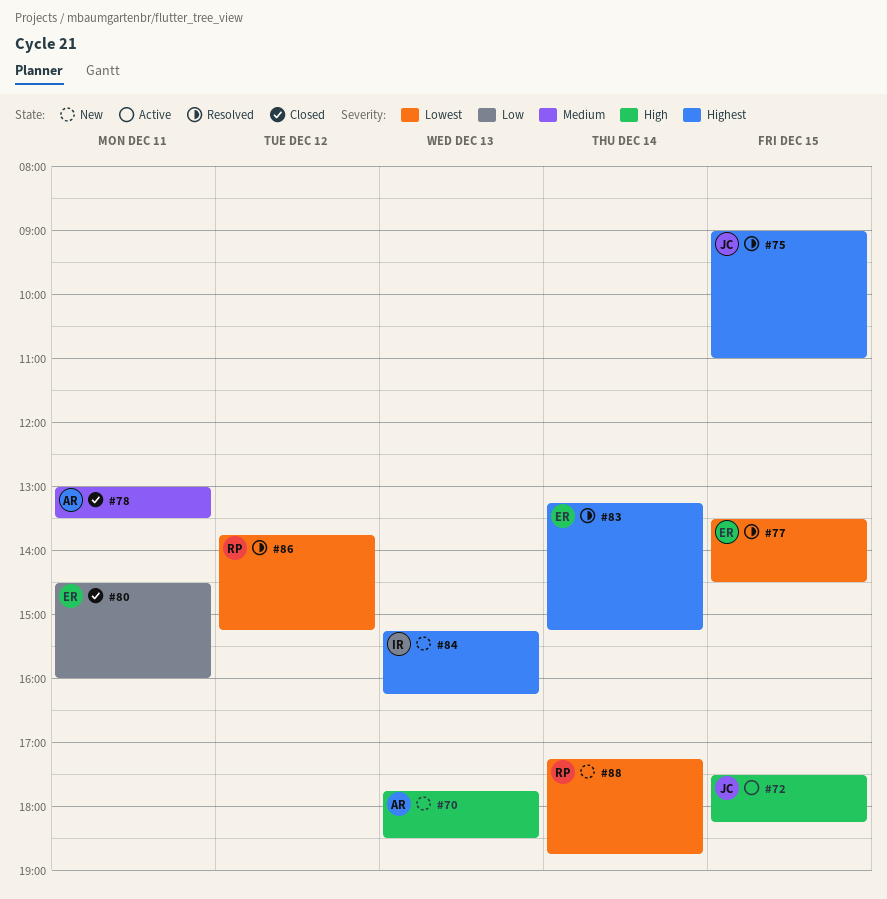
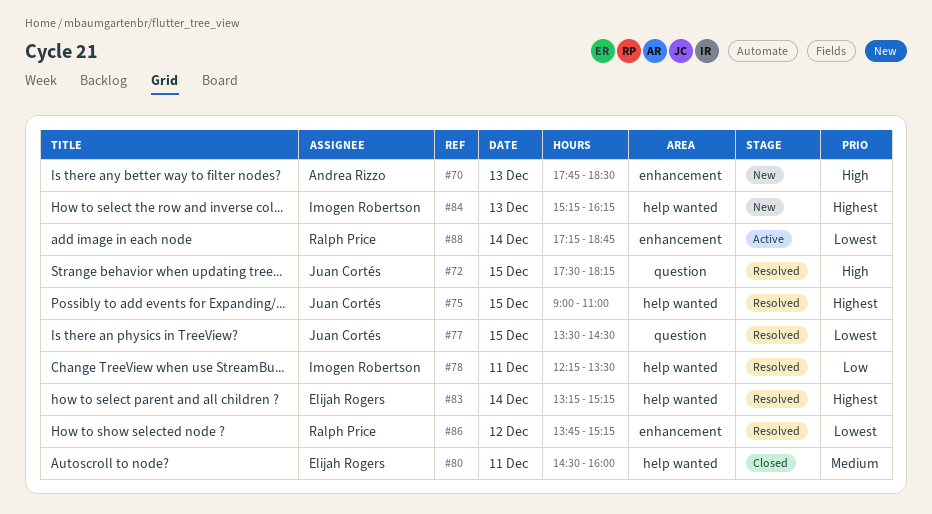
#72, status: Active -> Resolved
#77, owner: Elijah Rogers -> Juan Cortés
#78, status: Closed -> Resolved
#78, owner: Andrea Rizzo -> Imogen Robertson
#78, priority: Medium -> Low
#78, begins: 13:00 -> 12:15
#80, priority: Low -> Medium
#88, status: New -> Active

